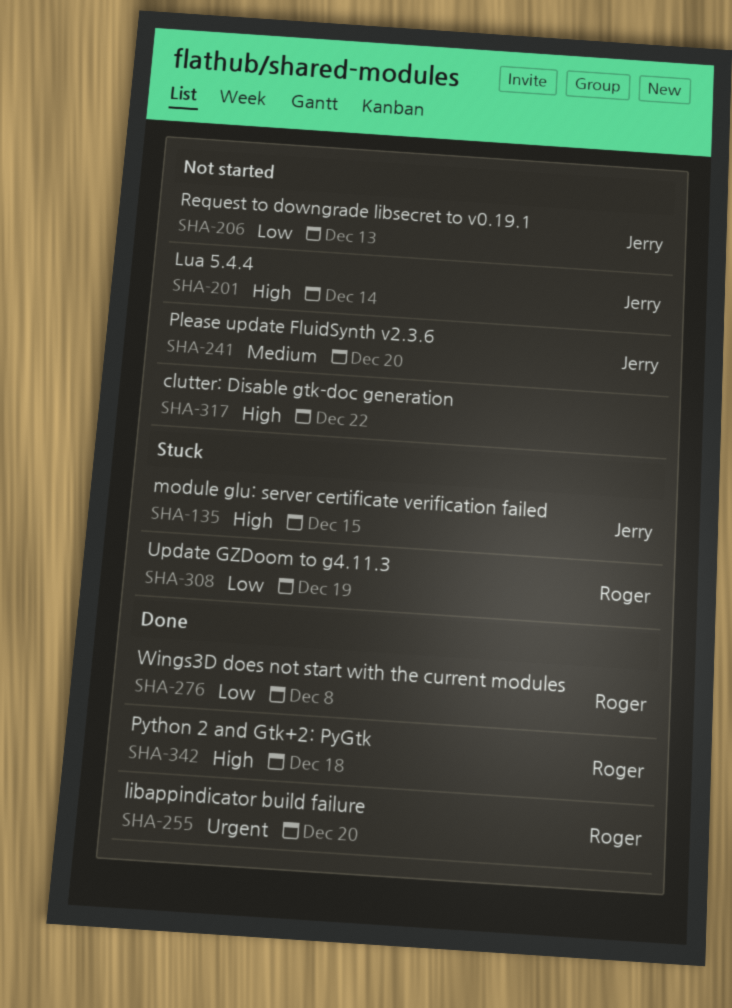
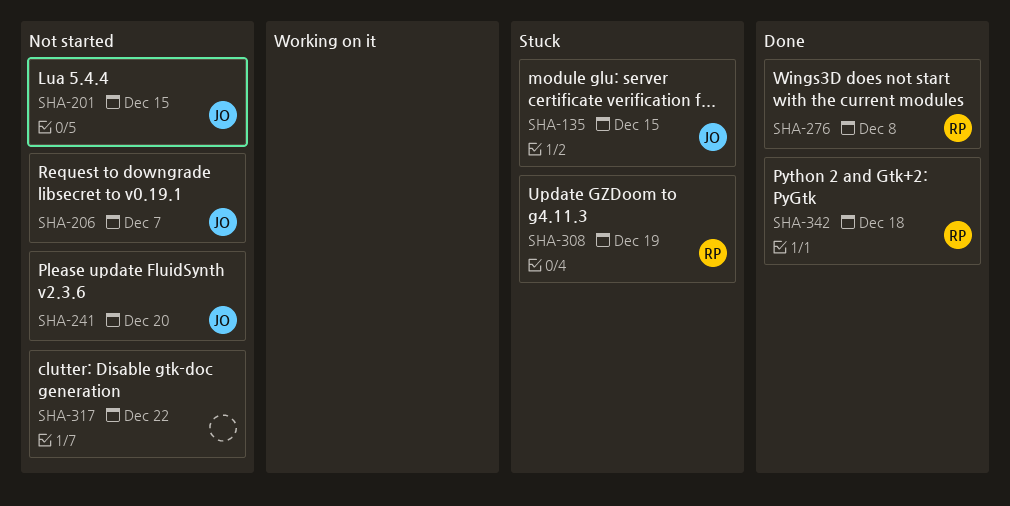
SHA-201, due: Dec 14 -> Dec 15
SHA-206, due: Dec 13 -> Dec 7
SHA-255: present -> none

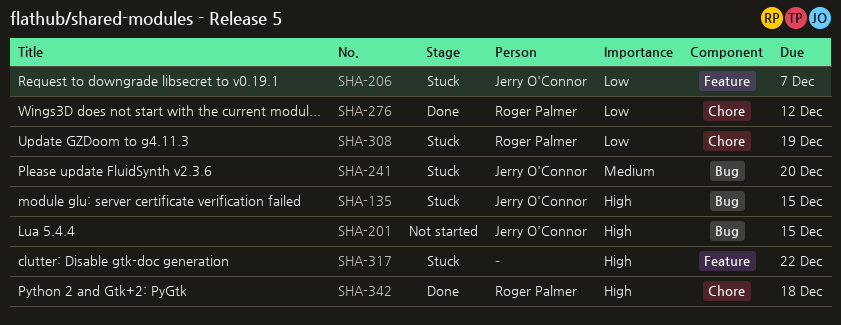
SHA-206, status: Not started -> Stuck
SHA-241, status: Not started -> Stuck
SHA-276, due: Dec 8 -> Dec 12
SHA-317, status: Not started -> Stuck

